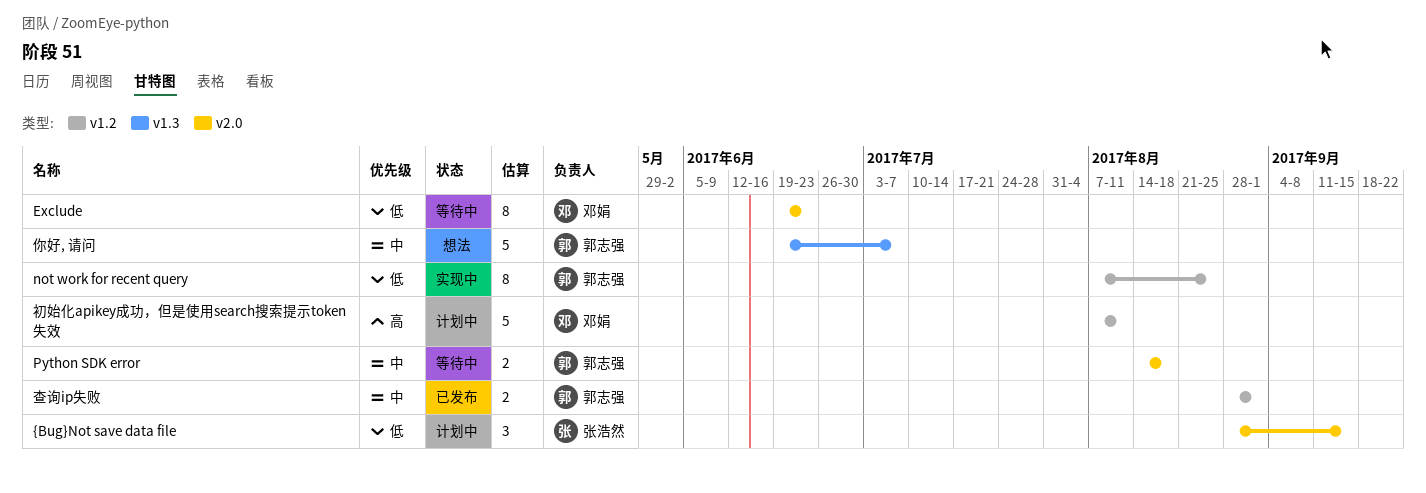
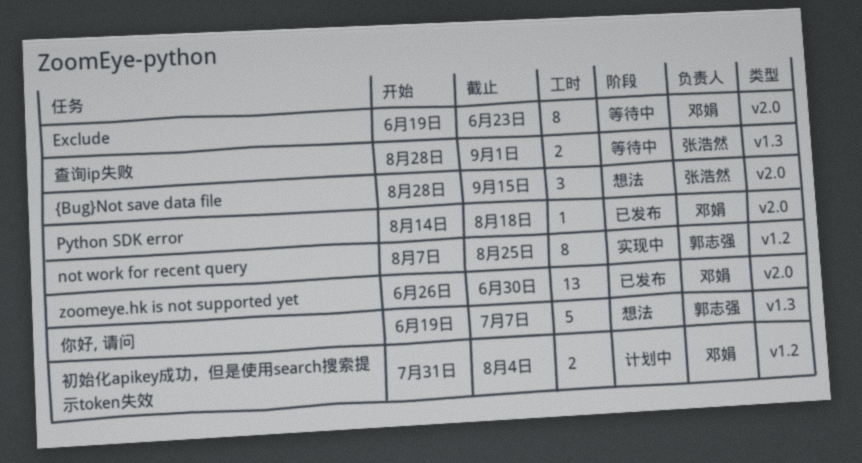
Python SDK error, status: 等待中 -> 已发布
Python SDK error, owner: 郭志强 -> 邓娟
Python SDK error, estimate: 2 -> 1
zoomeye.hk is not supported yet: none -> present
{Bug}Not save data file, status: 计划中 -> 想法
初始化apikey成功，但是使用search搜索提示token失效, estimate: 5 -> 2
初始化apikey成功，但是使用search搜索提示token失效, start: Aug 7 -> Jul 31
初始化apikey成功，但是使用search搜索提示token失效, due: Aug 11 -> Aug 4
查询ip失败, status: 已发布 -> 等待中
查询ip失败, owner: 郭志强 -> 张浩然
查询ip失败, label: v1.2 -> v1.3

